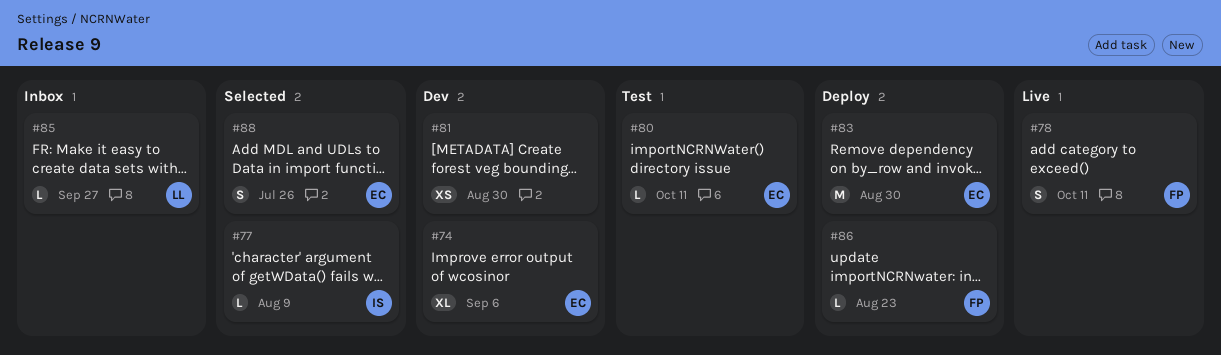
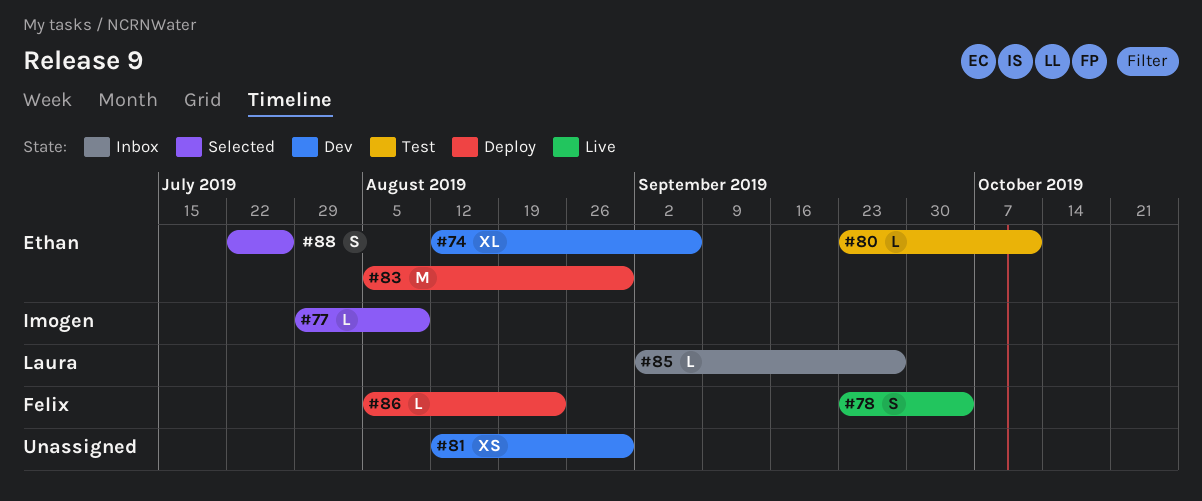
#78, due: Oct 11 -> Oct 4

